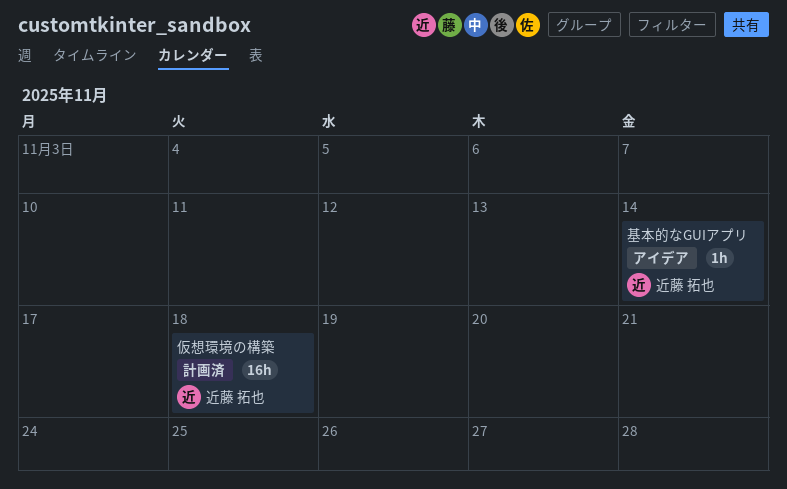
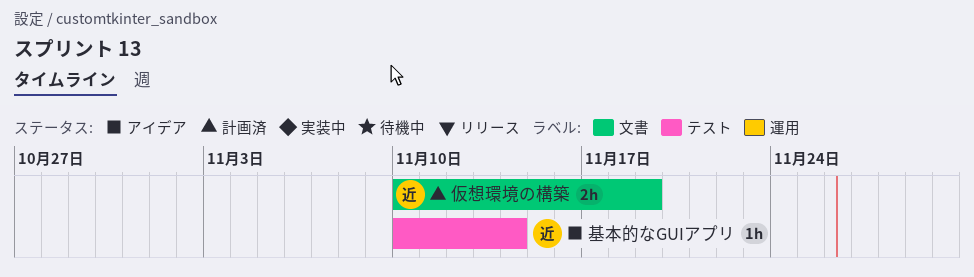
仮想環境の構築, estimate: 16h -> 2h
仮想環境の構築, due: Nov 18 -> Nov 19

